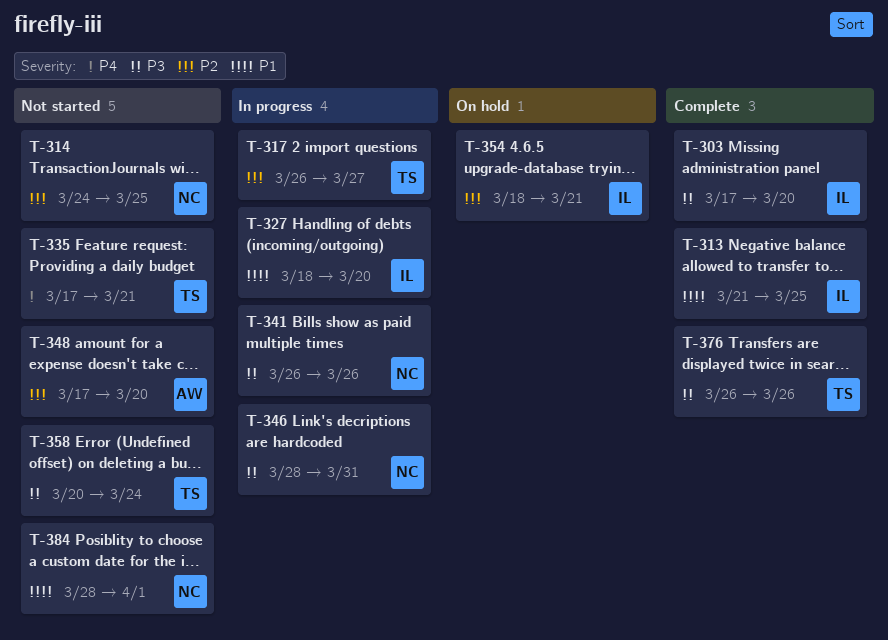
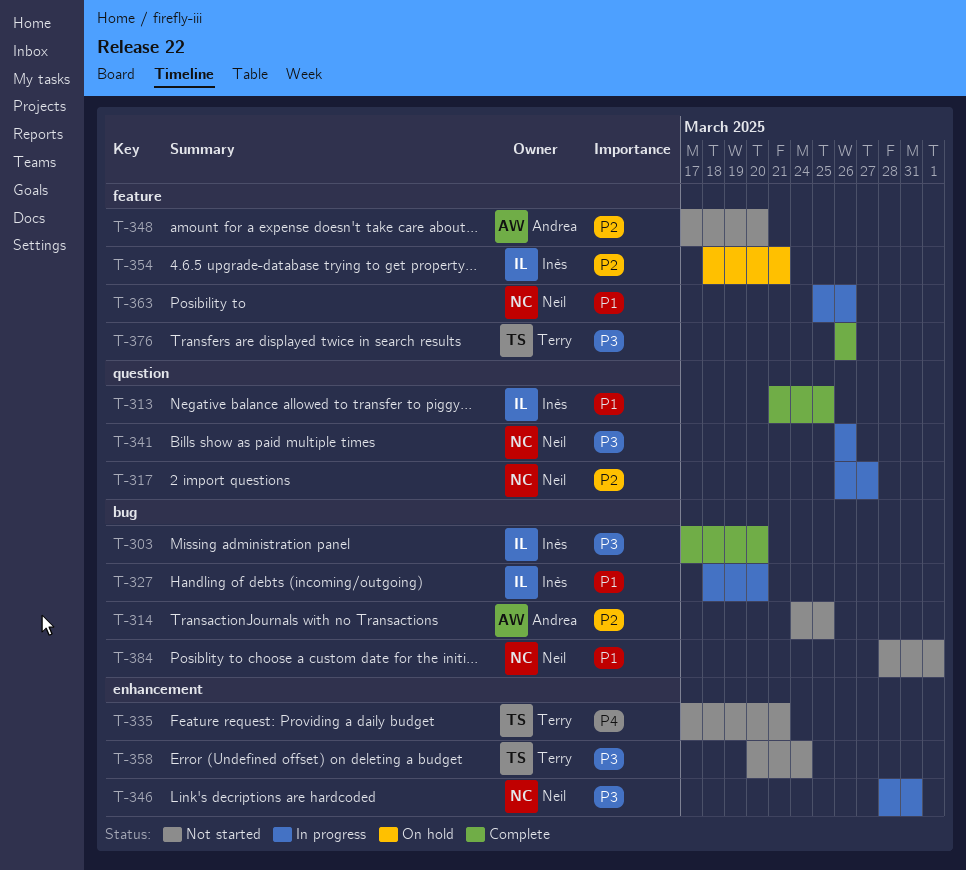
T-314, owner: Neil -> Andrea
T-317, owner: Terry -> Neil
T-363: none -> present

